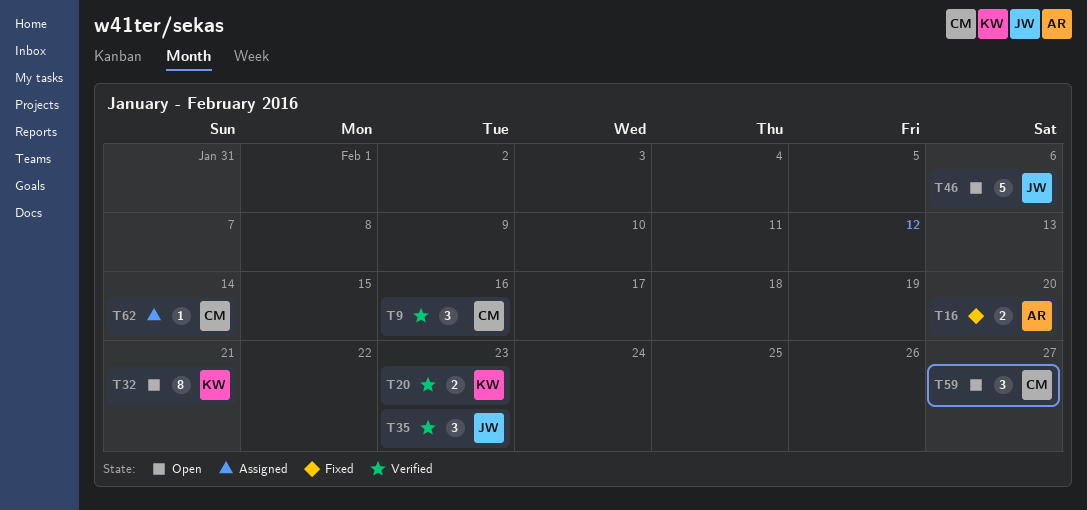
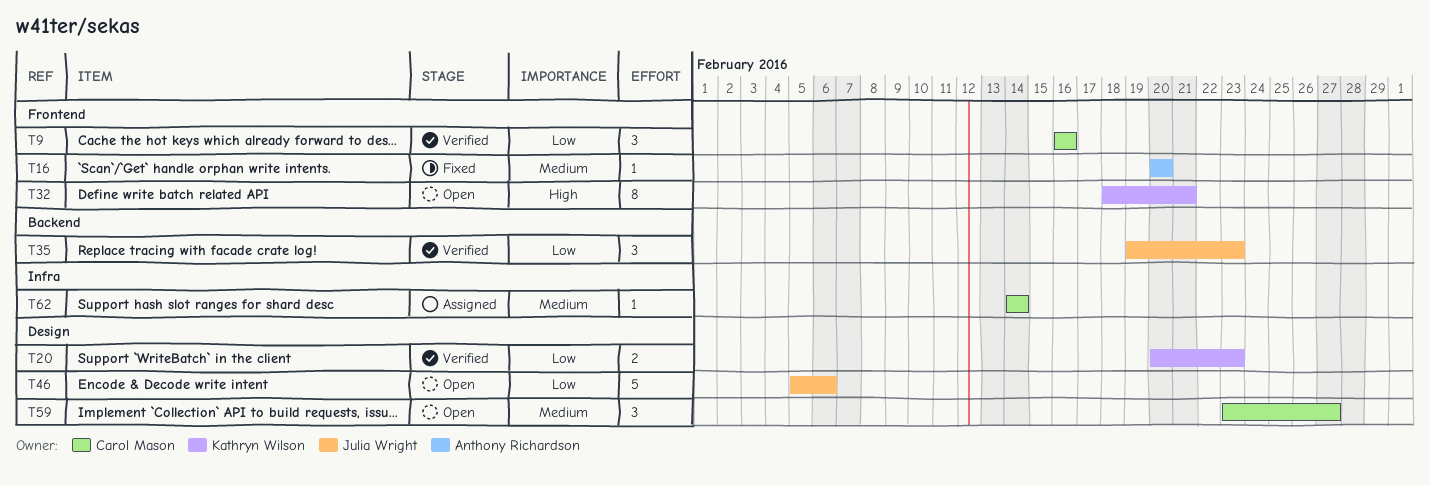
T16, estimate: 2 -> 1

